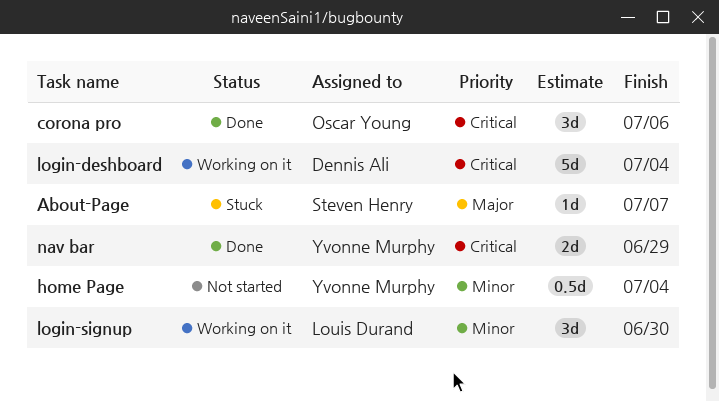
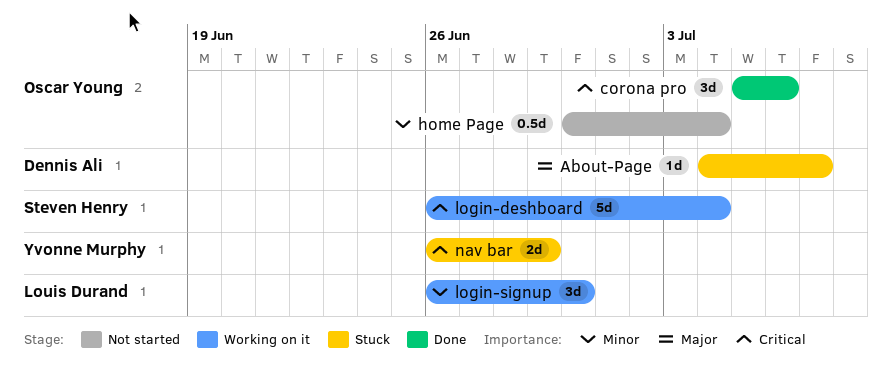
About-Page, owner: Steven Henry -> Dennis Ali
home Page, owner: Yvonne Murphy -> Oscar Young
login-deshboard, owner: Dennis Ali -> Steven Henry
nav bar, status: Done -> Stuck

